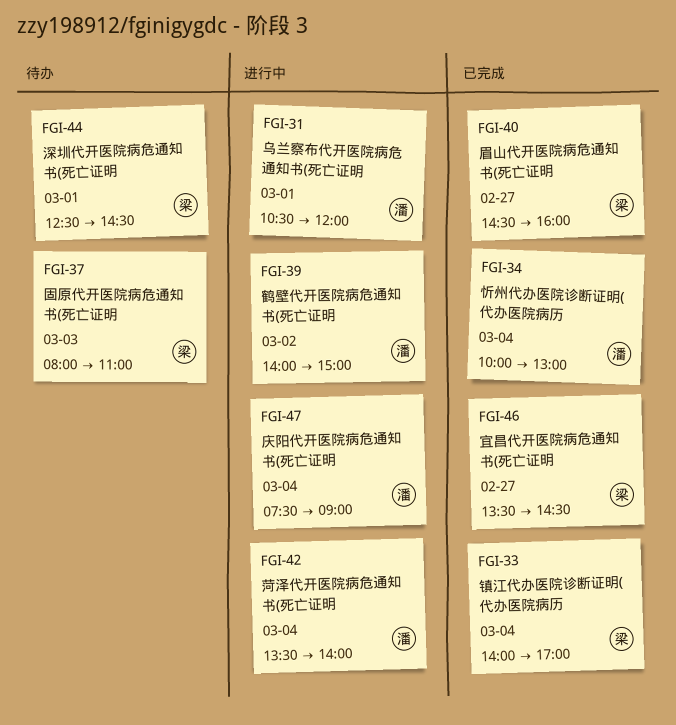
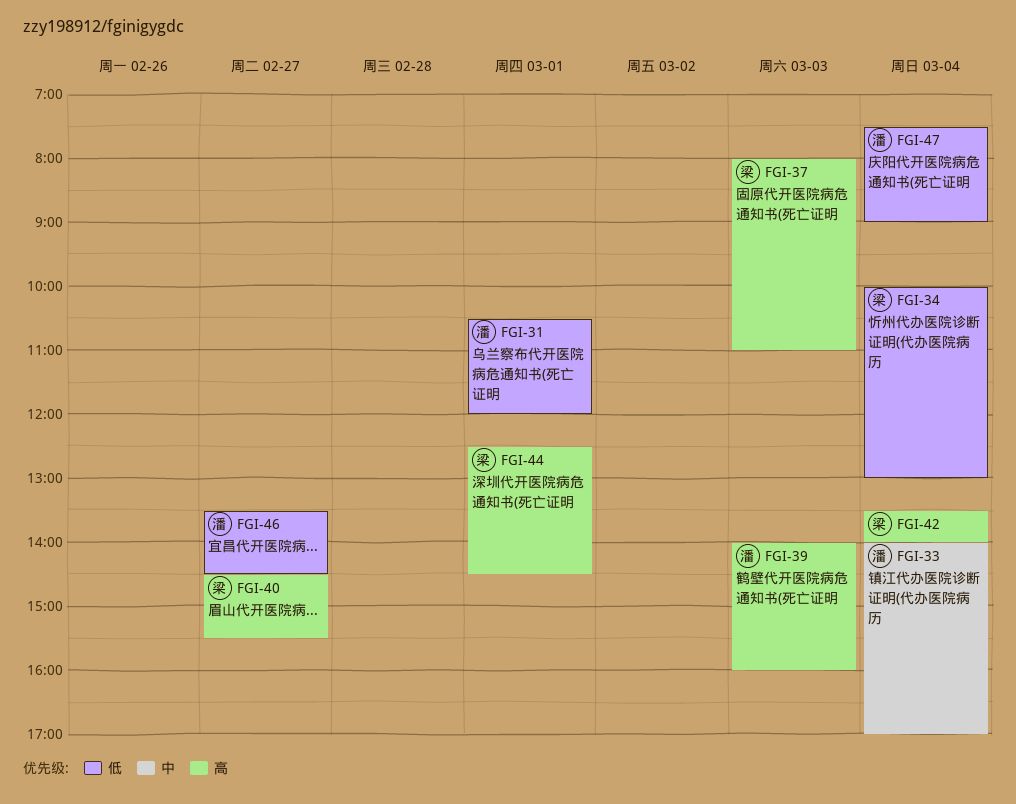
FGI-33, owner: 梁 -> 潘
FGI-34, owner: 潘 -> 梁
FGI-39, day: Mar 2 -> Mar 3
FGI-39, ends: 15:00 -> 16:00
FGI-40, ends: 16:00 -> 15:30
FGI-42, owner: 潘 -> 梁
FGI-46, owner: 梁 -> 潘

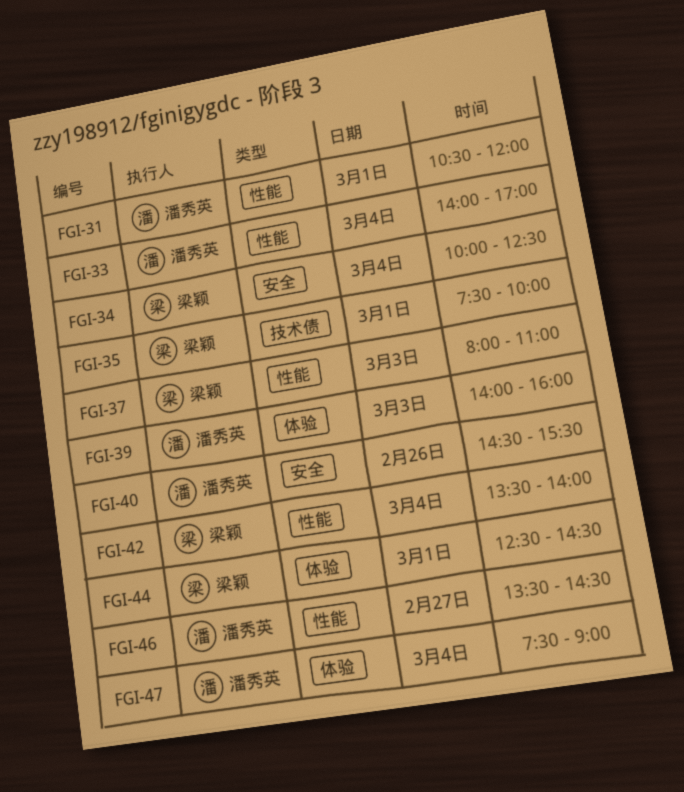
FGI-34, ends: 13:00 -> 12:30
FGI-35: none -> present
FGI-40, owner: 梁颖 -> 潘秀英
FGI-40, day: Feb 27 -> Feb 26

